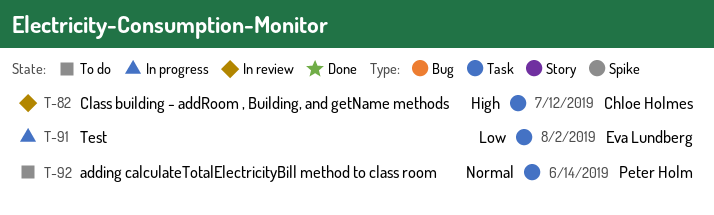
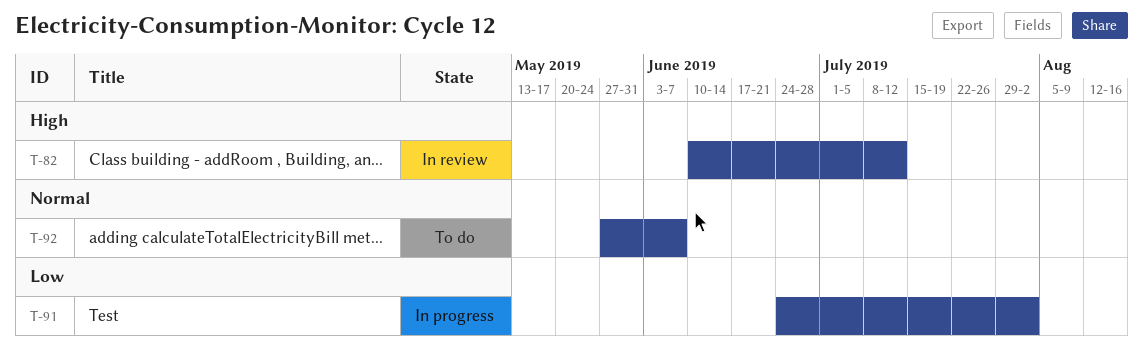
T-92, due: Jun 14 -> Jun 7

